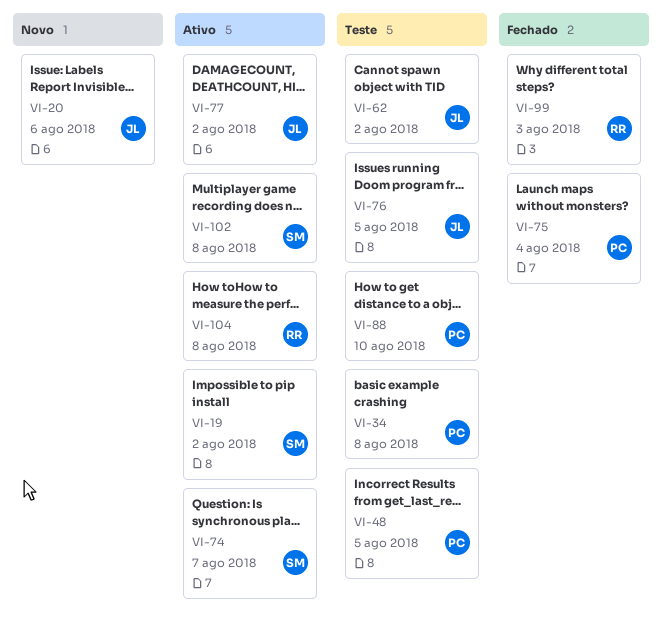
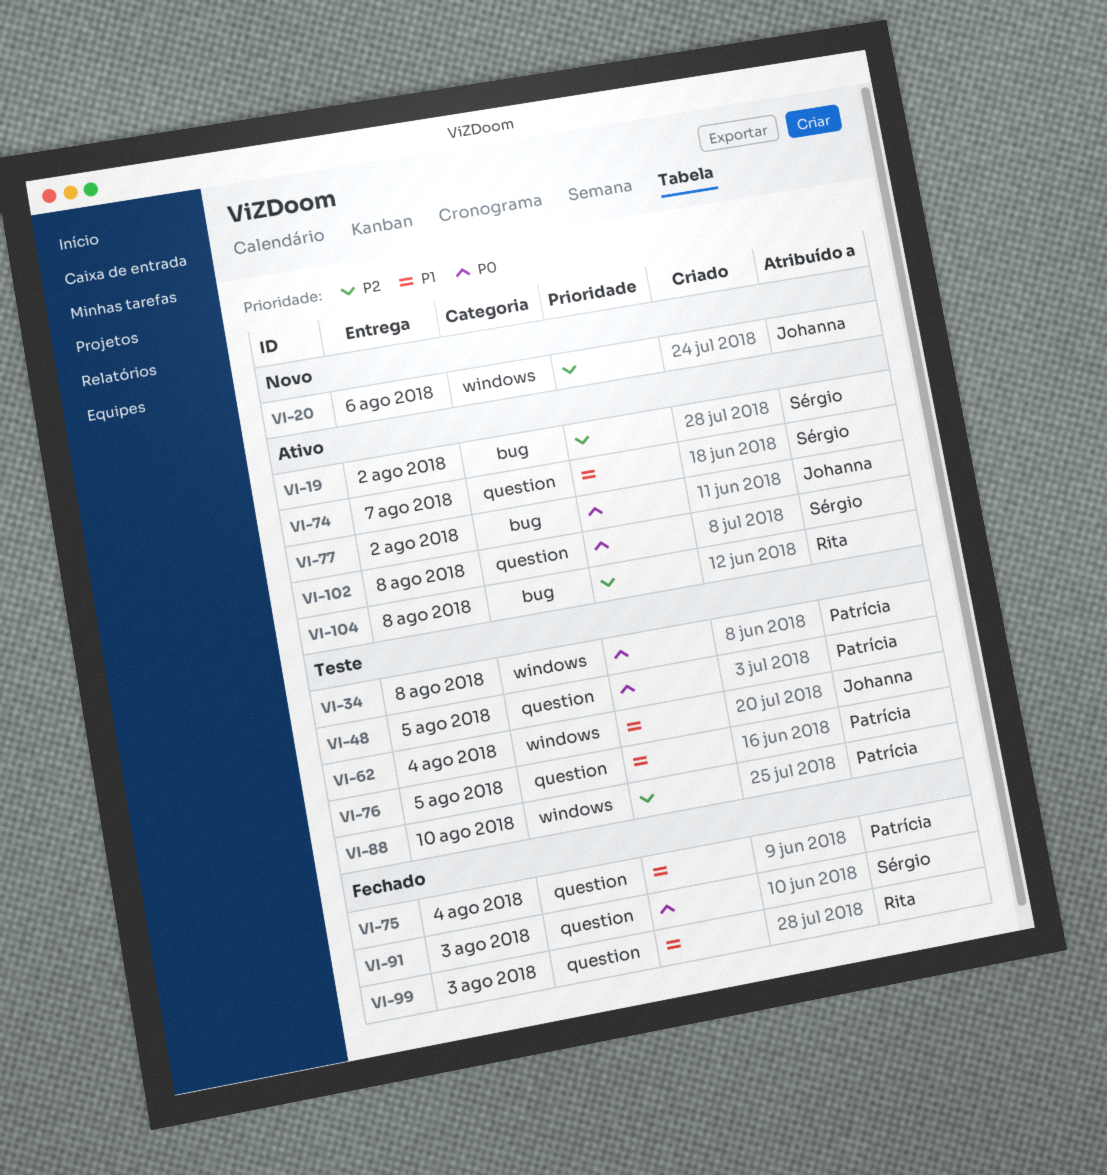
VI-62, due: Aug 2 -> Aug 4
VI-76, owner: Johanna -> Patrícia
VI-91: none -> present

